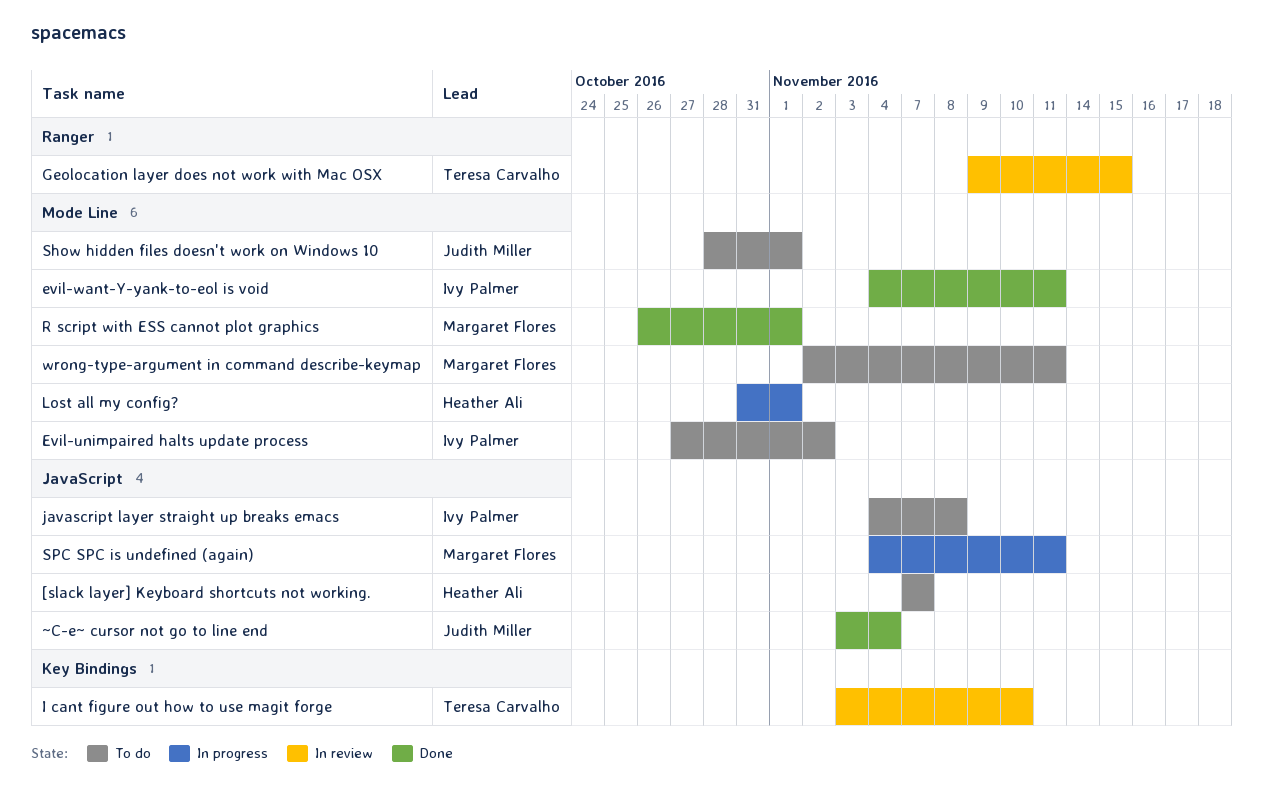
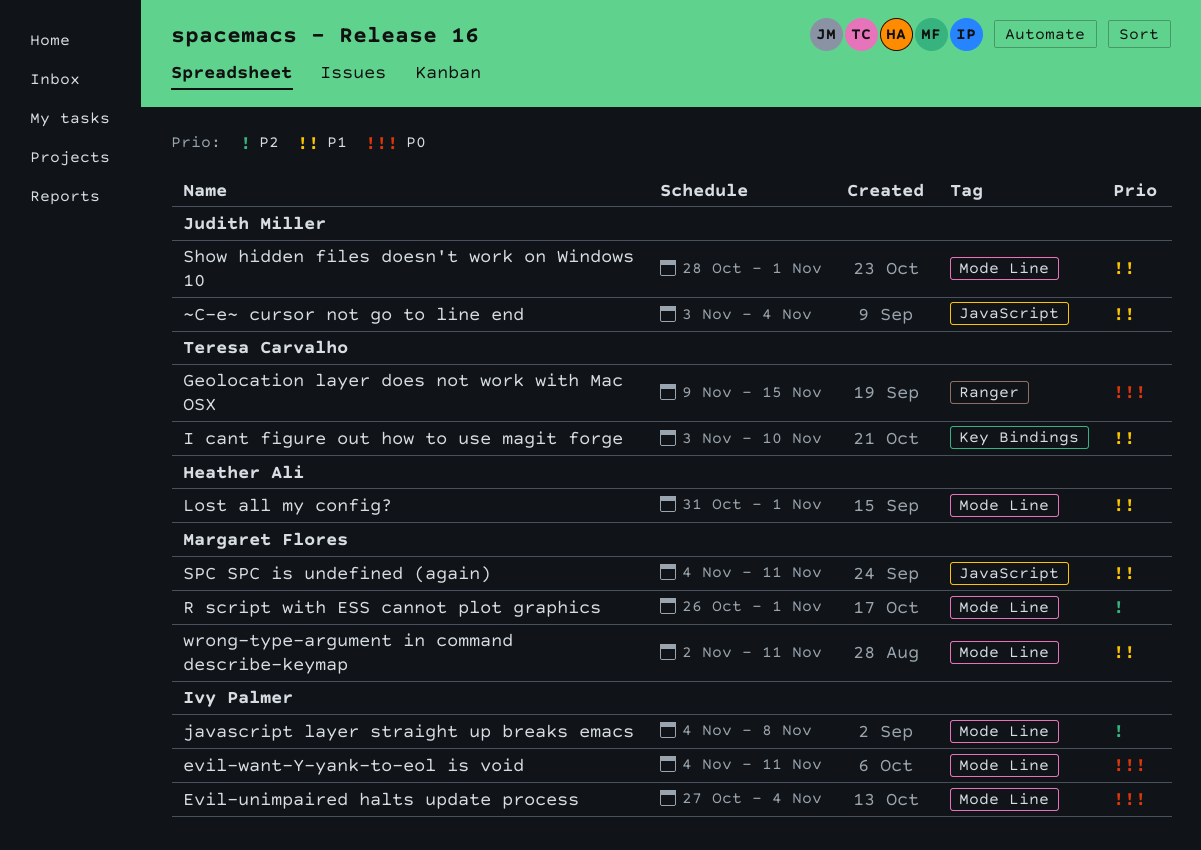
[slack layer] Keyboard shortcuts not working.: present -> none
Evil-unimpaired halts update process, due: Nov 2 -> Nov 4
javascript layer straight up breaks emacs, label: JavaScript -> Mode Line

